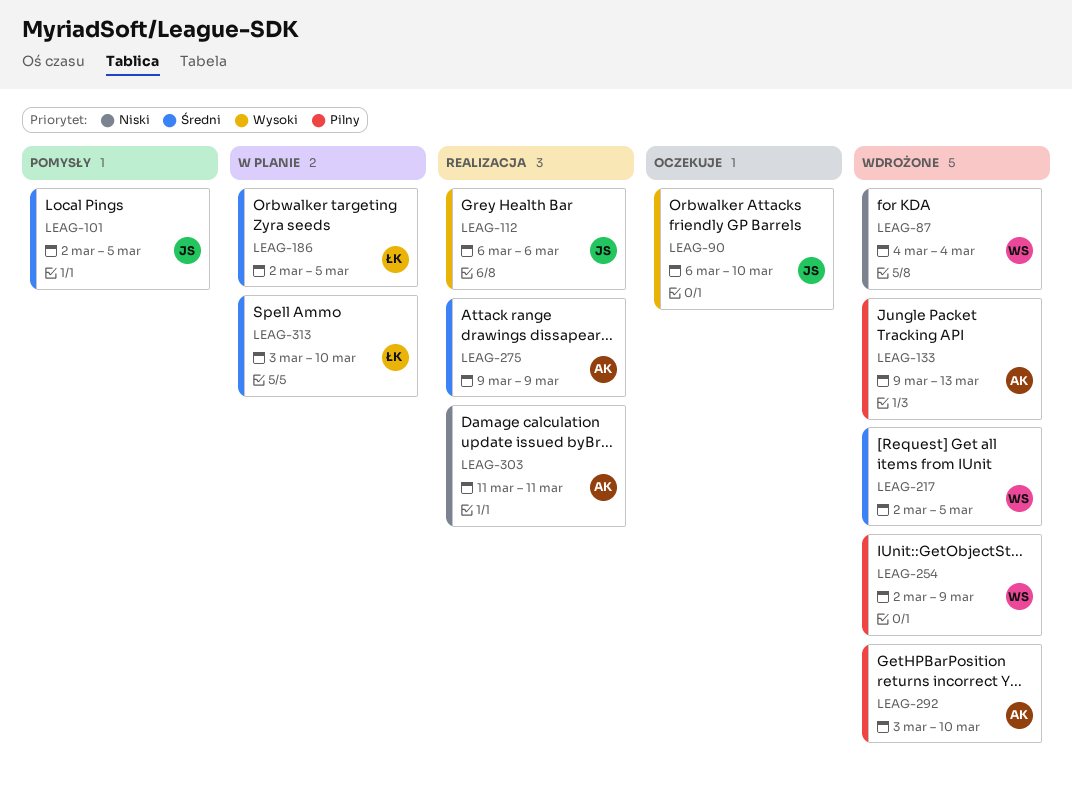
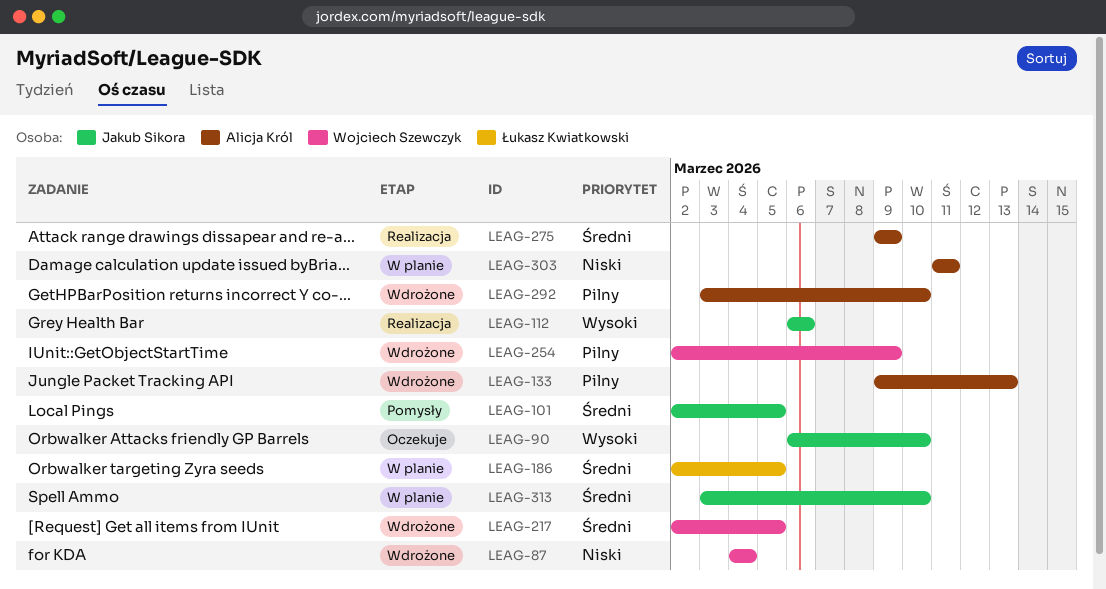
LEAG-303, status: Realizacja -> W planie
LEAG-313, owner: Łukasz Kwiatkowski -> Jakub Sikora

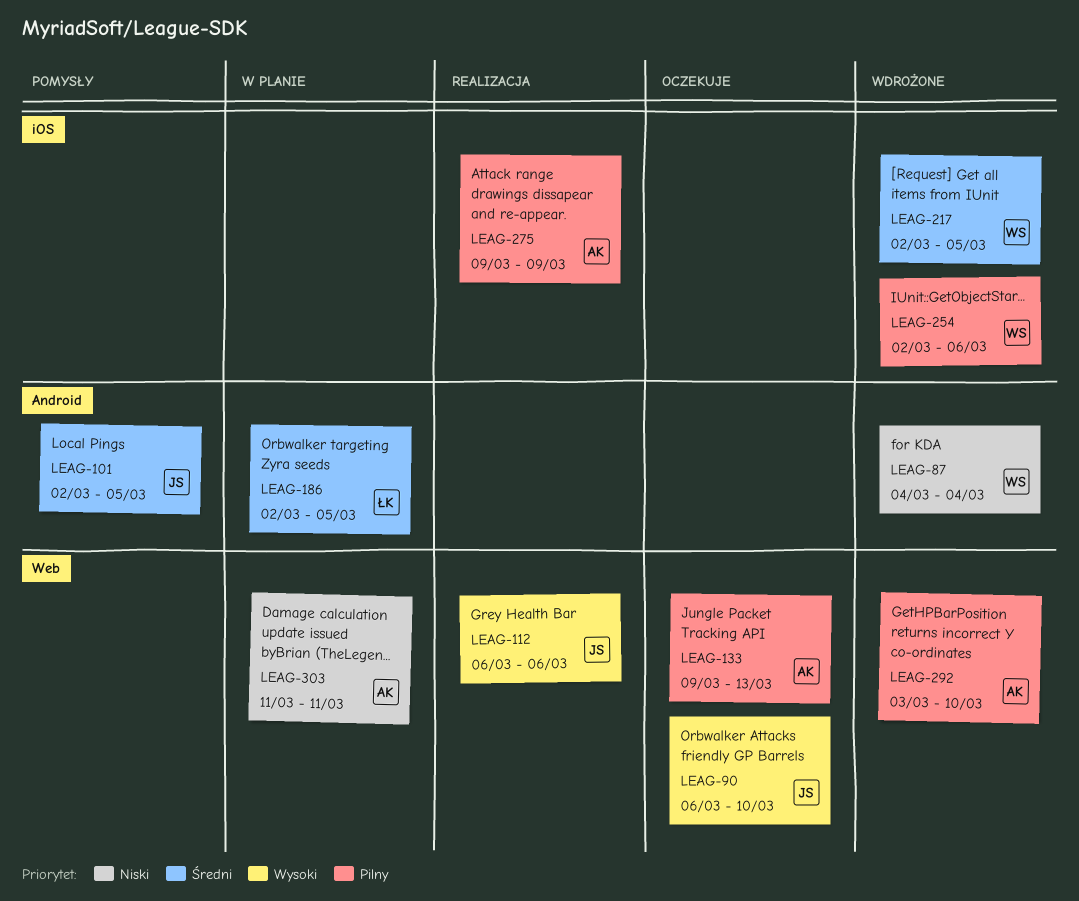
LEAG-133, status: Wdrożone -> Oczekuje
LEAG-254, due: Mar 9 -> Mar 6
LEAG-275, priority: Średni -> Pilny
LEAG-313: present -> none

